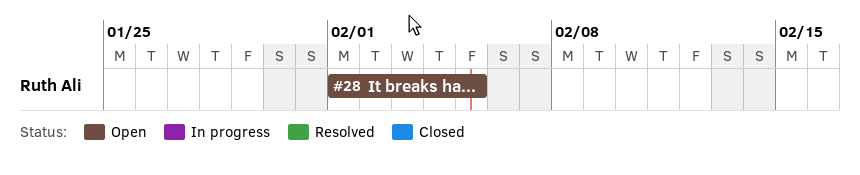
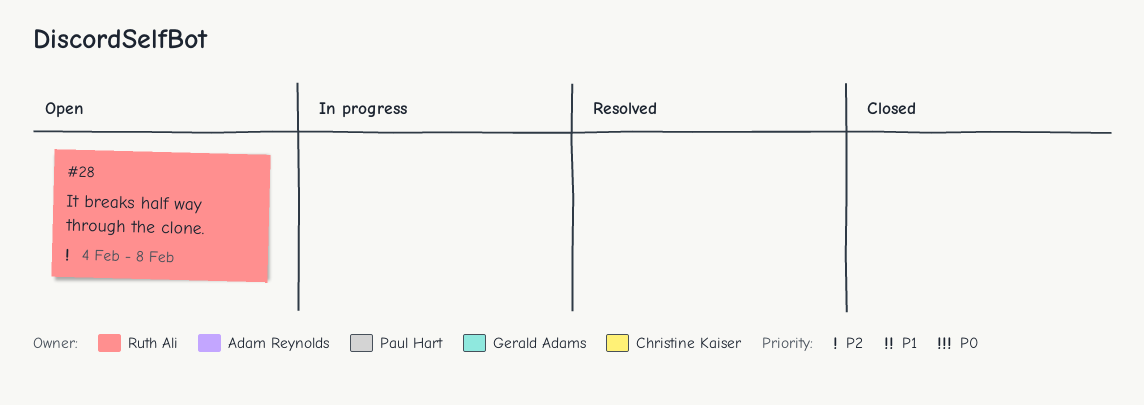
#28, start: Feb 1 -> Feb 4
#28, due: Feb 5 -> Feb 8

